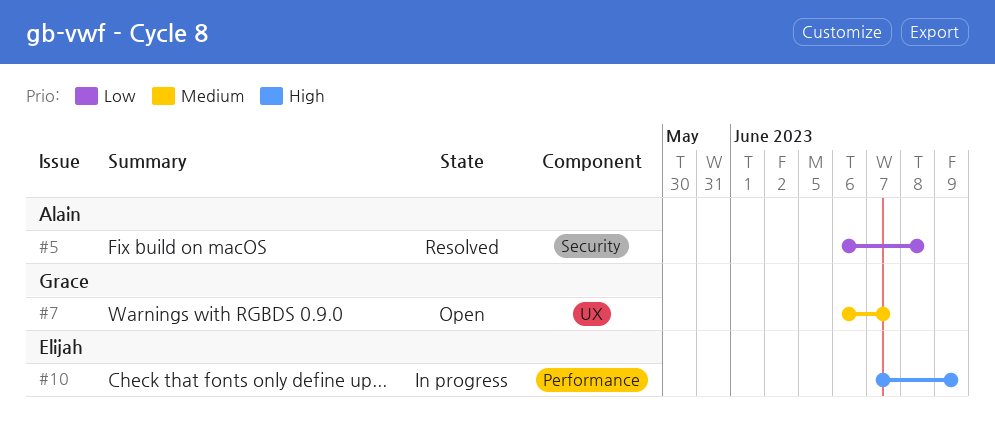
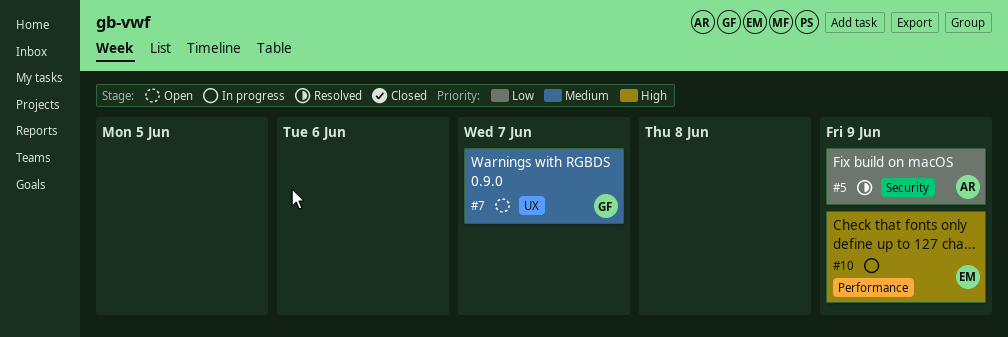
#5, due: Jun 8 -> Jun 9

